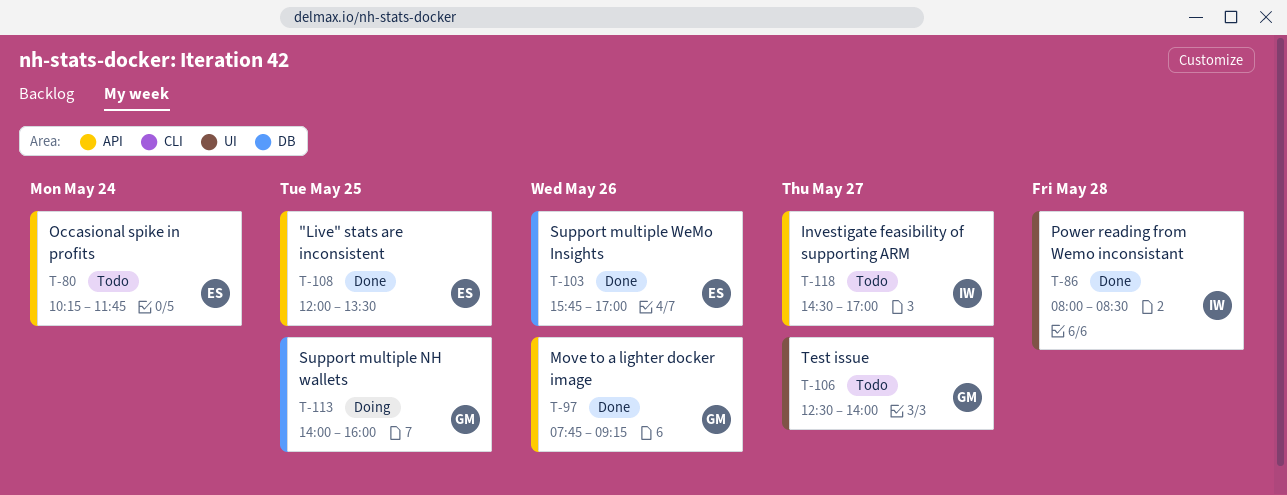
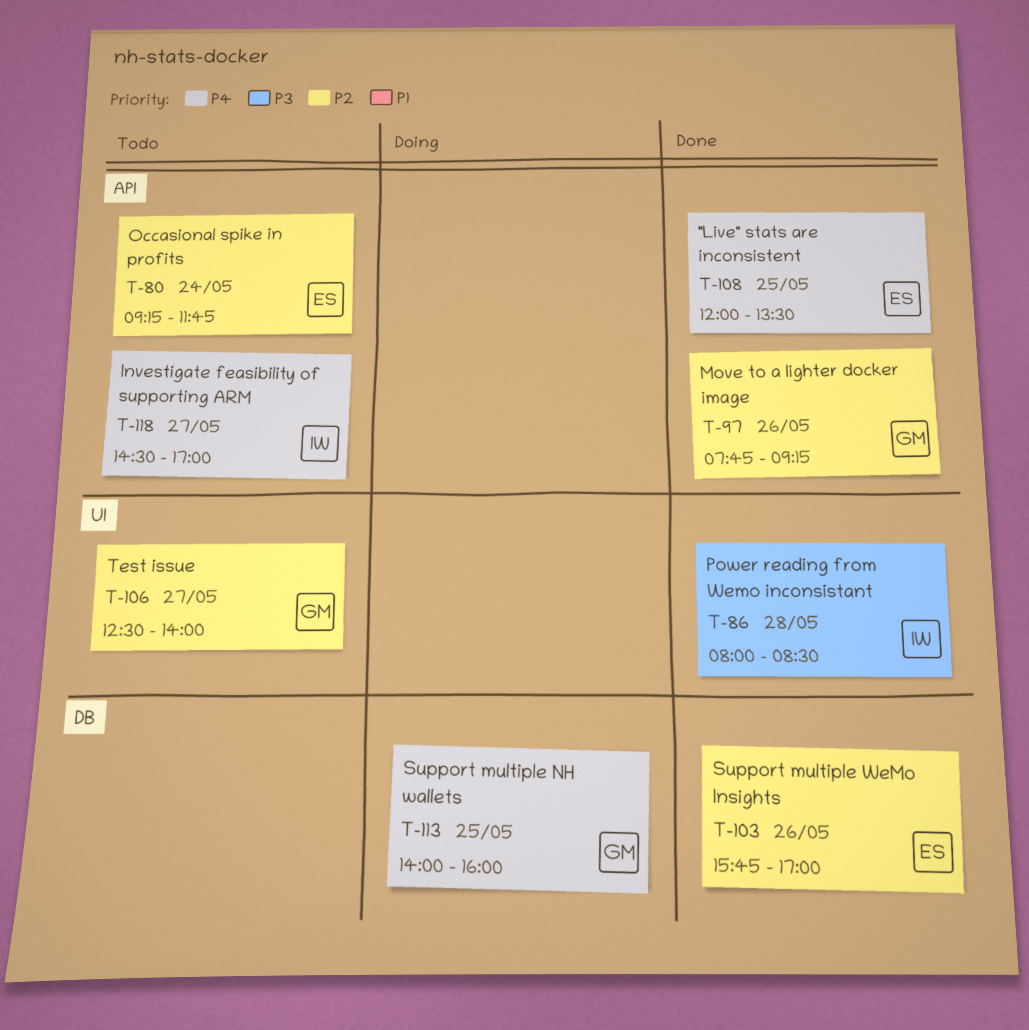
T-80, begins: 10:15 -> 09:15

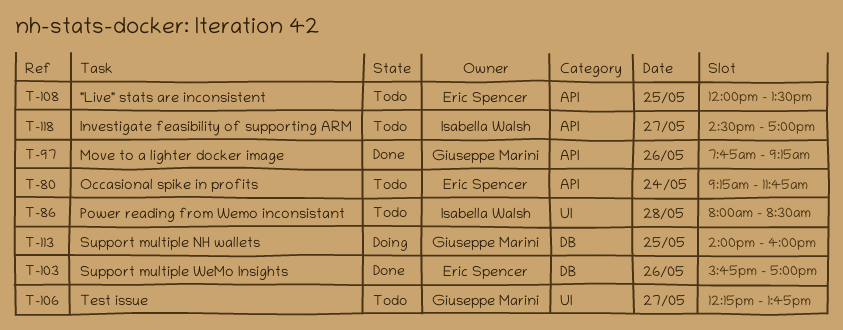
T-86, status: Done -> Todo
T-106, begins: 12:30 -> 12:15
T-106, ends: 14:00 -> 13:45
T-108, status: Done -> Todo

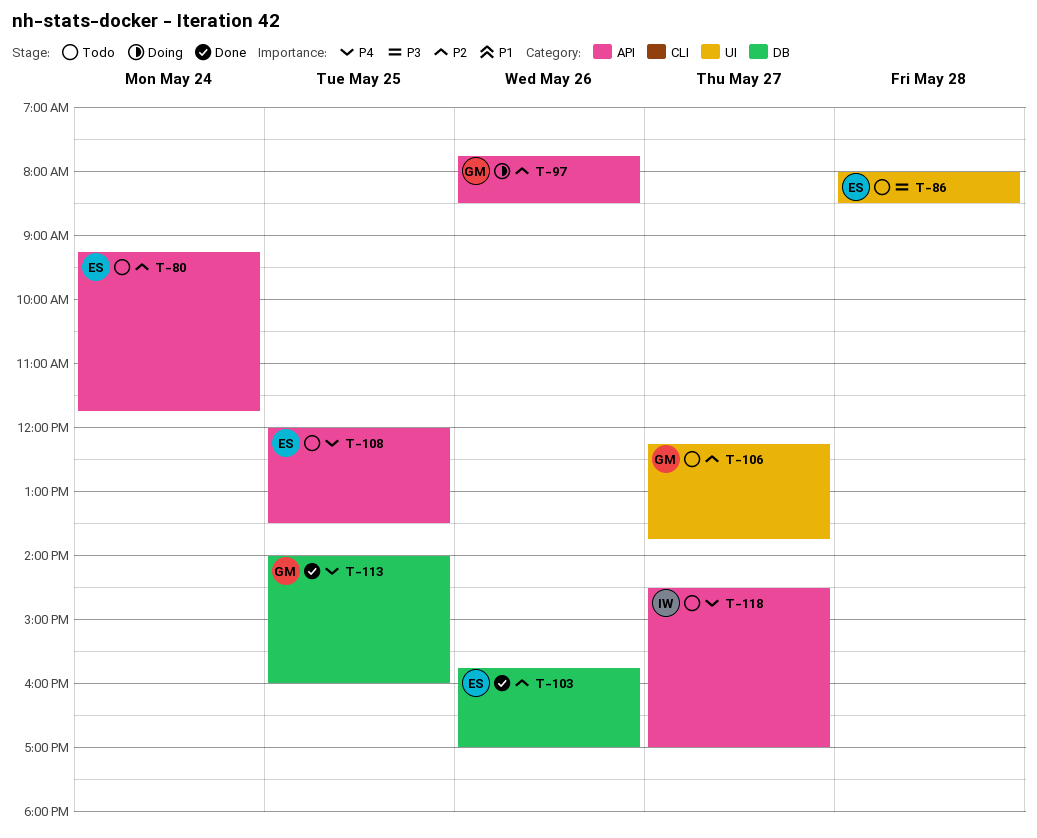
T-86, owner: Isabella Walsh -> Eric Spencer
T-97, status: Done -> Doing
T-97, ends: 09:15 -> 08:30
T-113, status: Doing -> Done

